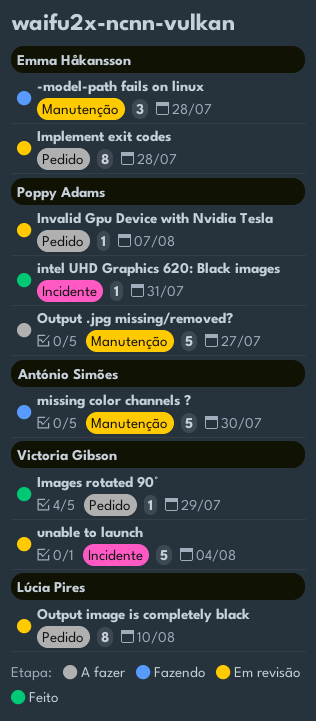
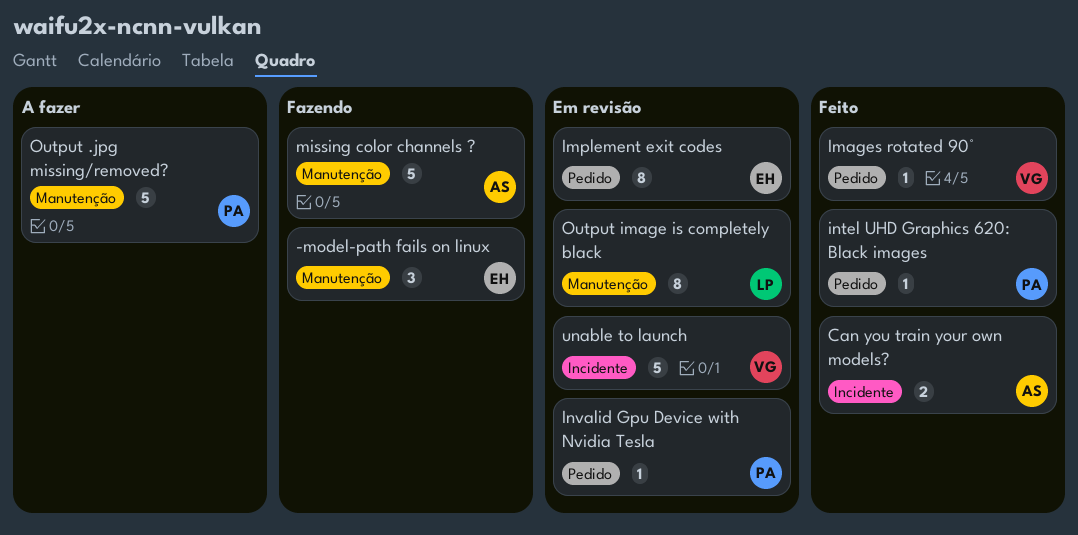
Can you train your own models?: none -> present
intel UHD Graphics 620: Black images, label: Incidente -> Pedido
Output image is completely black, label: Pedido -> Manutenção

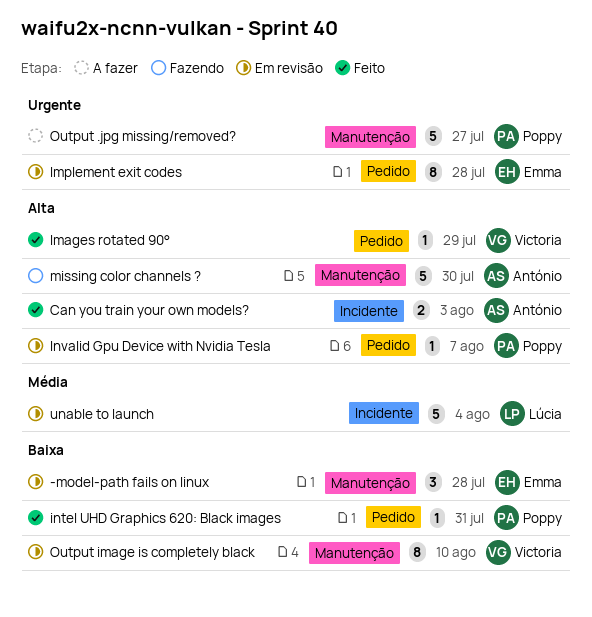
-model-path fails on linux, status: Fazendo -> Em revisão
Output image is completely black, owner: Lúcia -> Victoria
unable to launch, owner: Victoria -> Lúcia

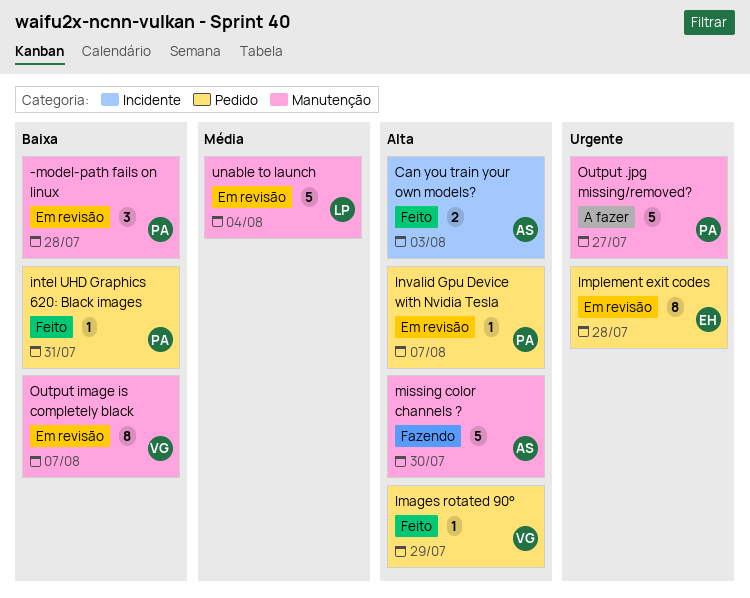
-model-path fails on linux, owner: Emma -> Poppy
Output image is completely black, due: Aug 10 -> Aug 7
unable to launch, label: Incidente -> Manutenção

